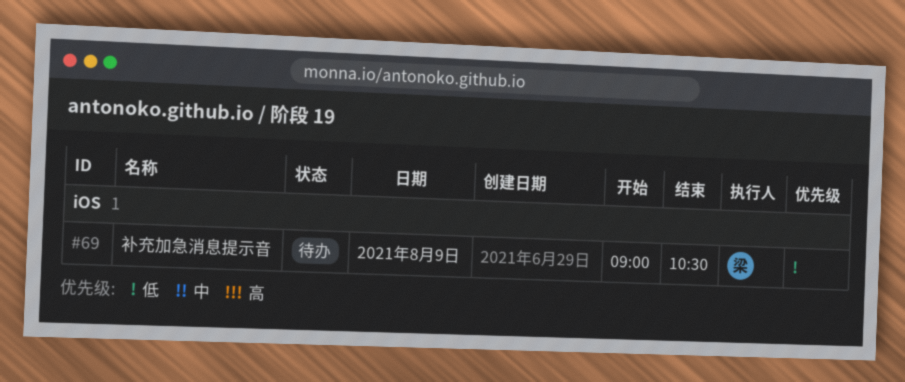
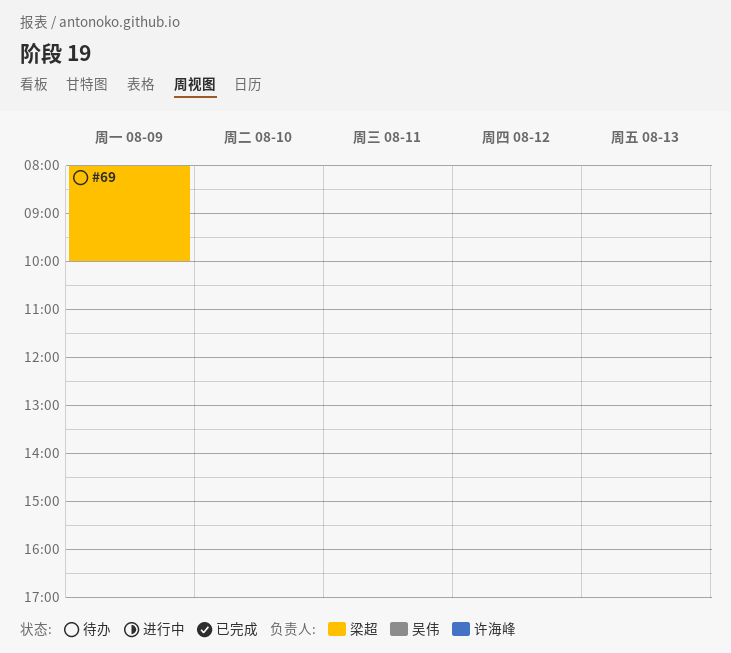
#69, begins: 09:00 -> 08:00
#69, ends: 10:30 -> 10:00

